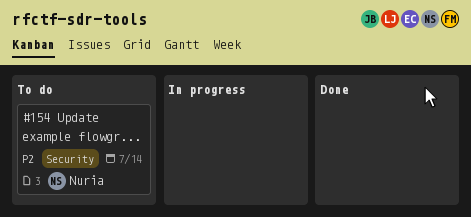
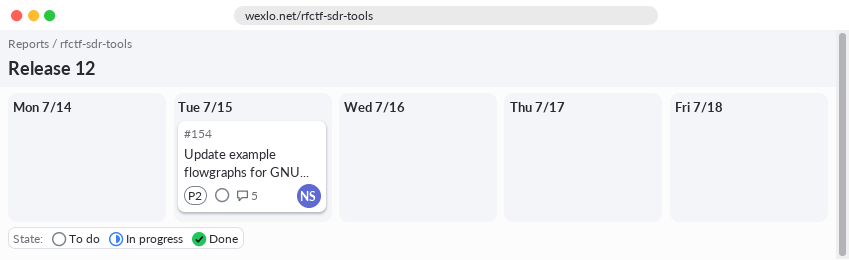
#154, due: Jul 14 -> Jul 15

